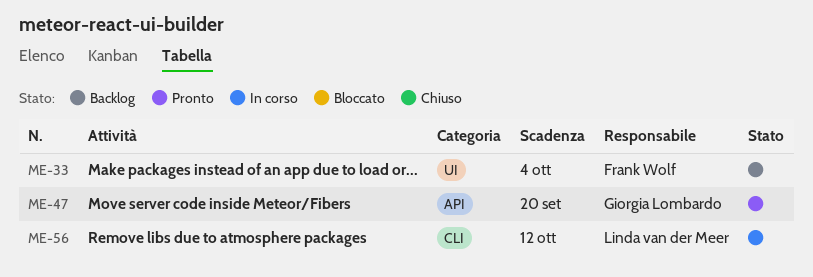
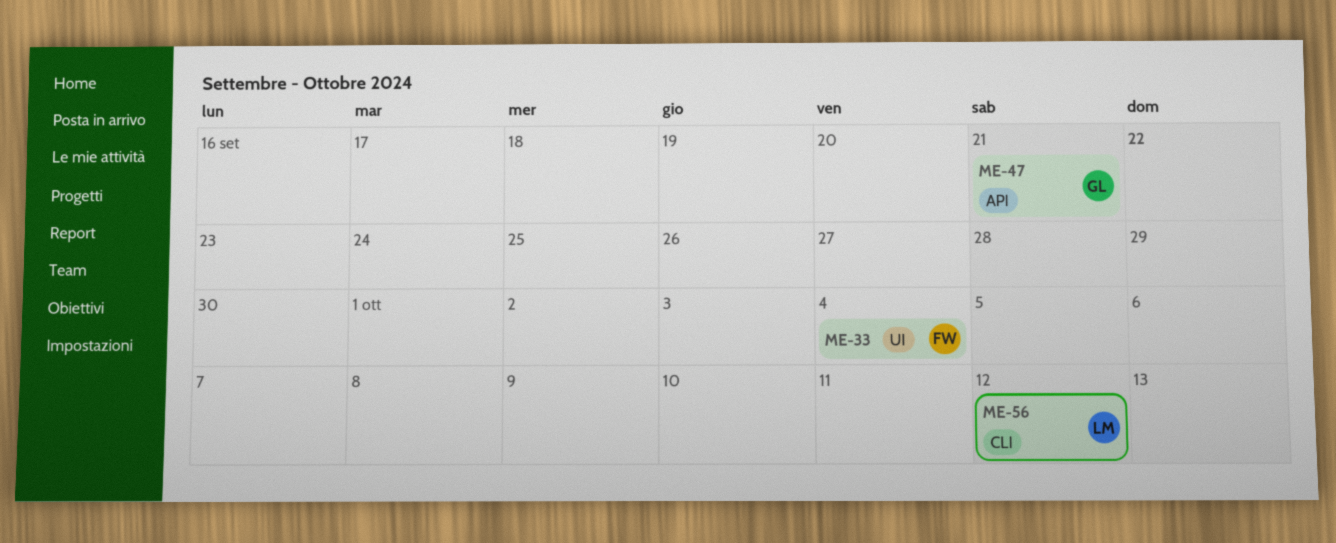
ME-47, due: Sep 20 -> Sep 21

